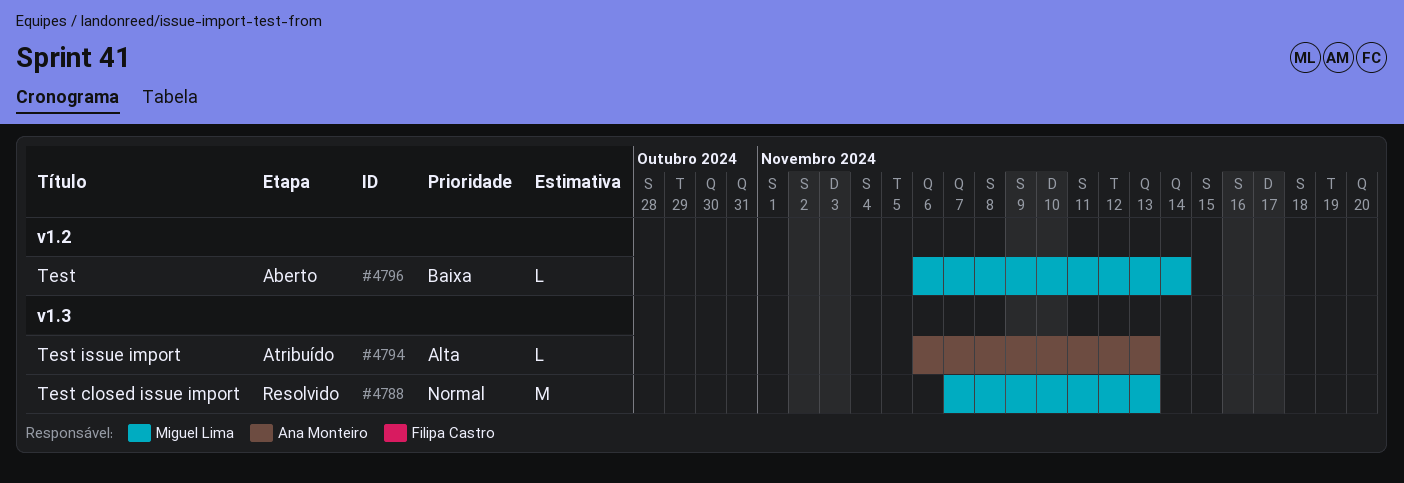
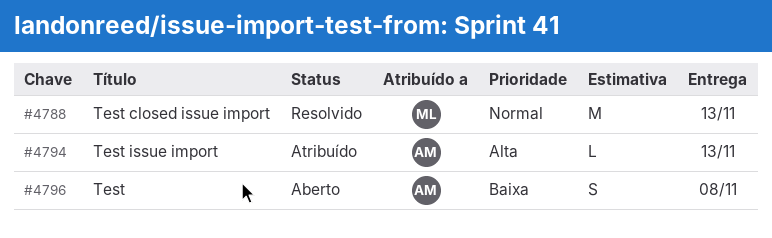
#4796, owner: Miguel Lima -> Ana Monteiro
#4796, estimate: L -> S
#4796, due: Nov 14 -> Nov 8

